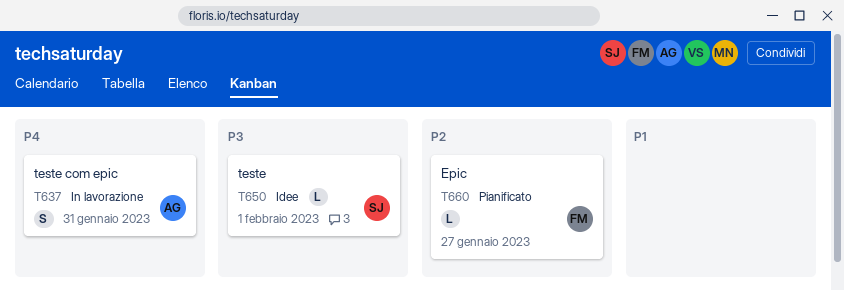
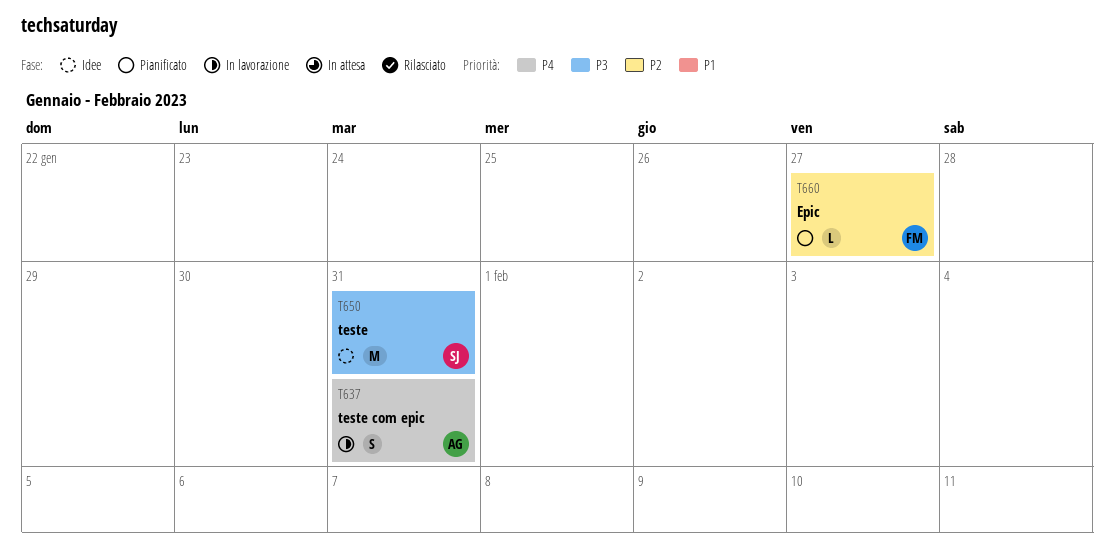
T650, estimate: L -> M
T650, due: Feb 1 -> Jan 31

